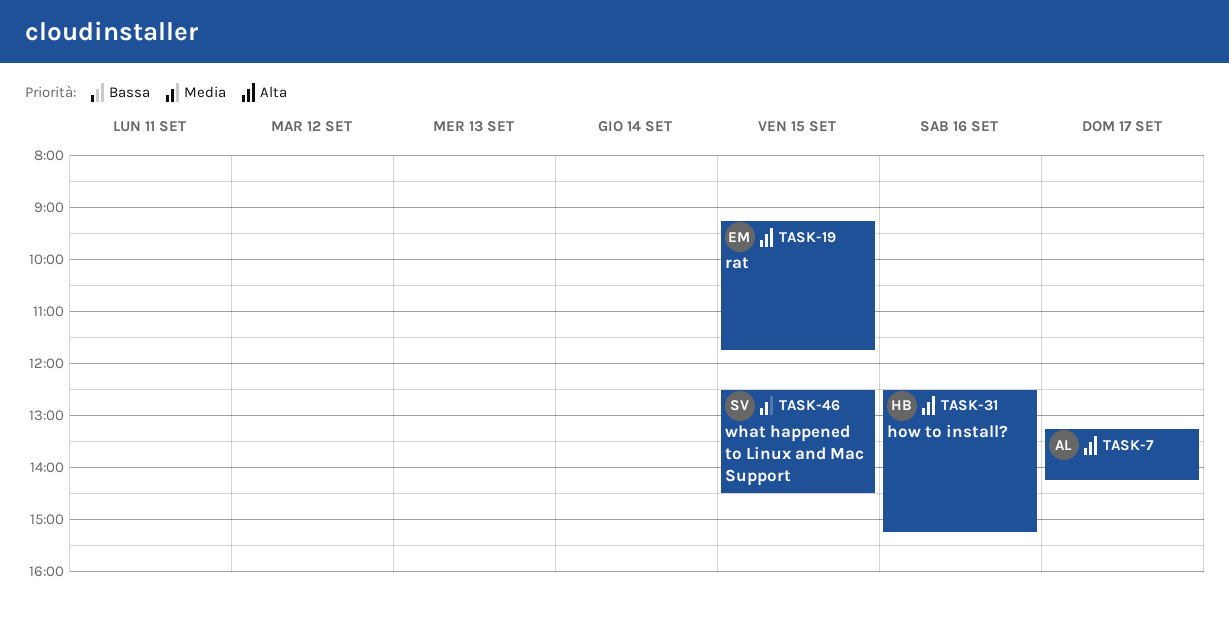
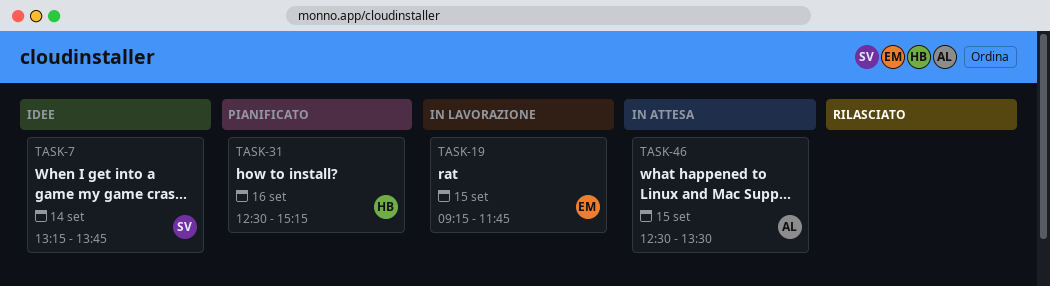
TASK-7, owner: AL -> SV
TASK-7, day: Sep 17 -> Sep 14
TASK-7, ends: 14:15 -> 13:45
TASK-46, owner: SV -> AL
TASK-46, ends: 14:30 -> 13:30

